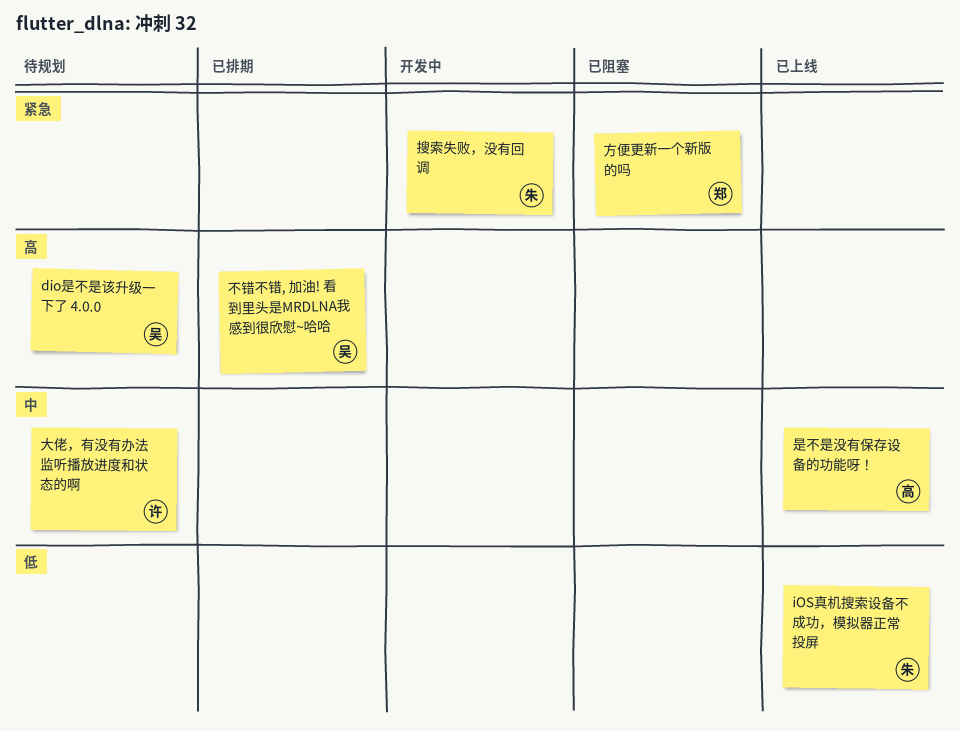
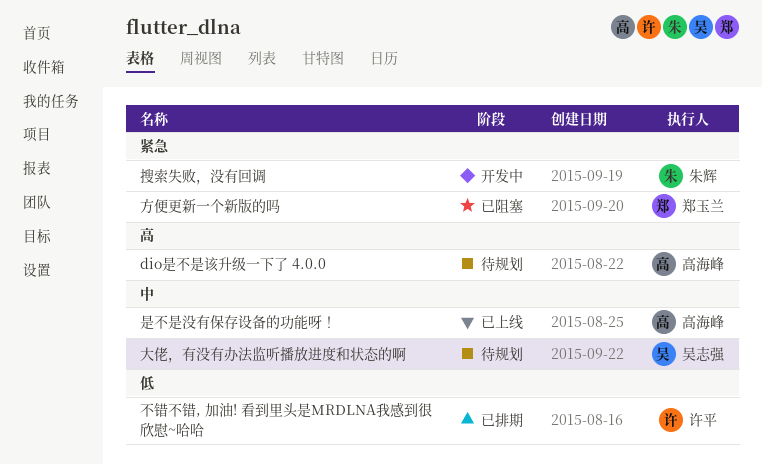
dio是不是该升级一下了 4.0.0, owner: 吴志强 -> 高海峰
iOS真机搜索设备不成功，模拟器正常投屏: present -> none
不错不错, 加油! 看到里头是MRDLNA我感到很欣慰~哈哈, owner: 吴志强 -> 许平
不错不错, 加油! 看到里头是MRDLNA我感到很欣慰~哈哈, priority: 高 -> 低
大佬，有没有办法监听播放进度和状态的啊, owner: 许平 -> 吴志强

